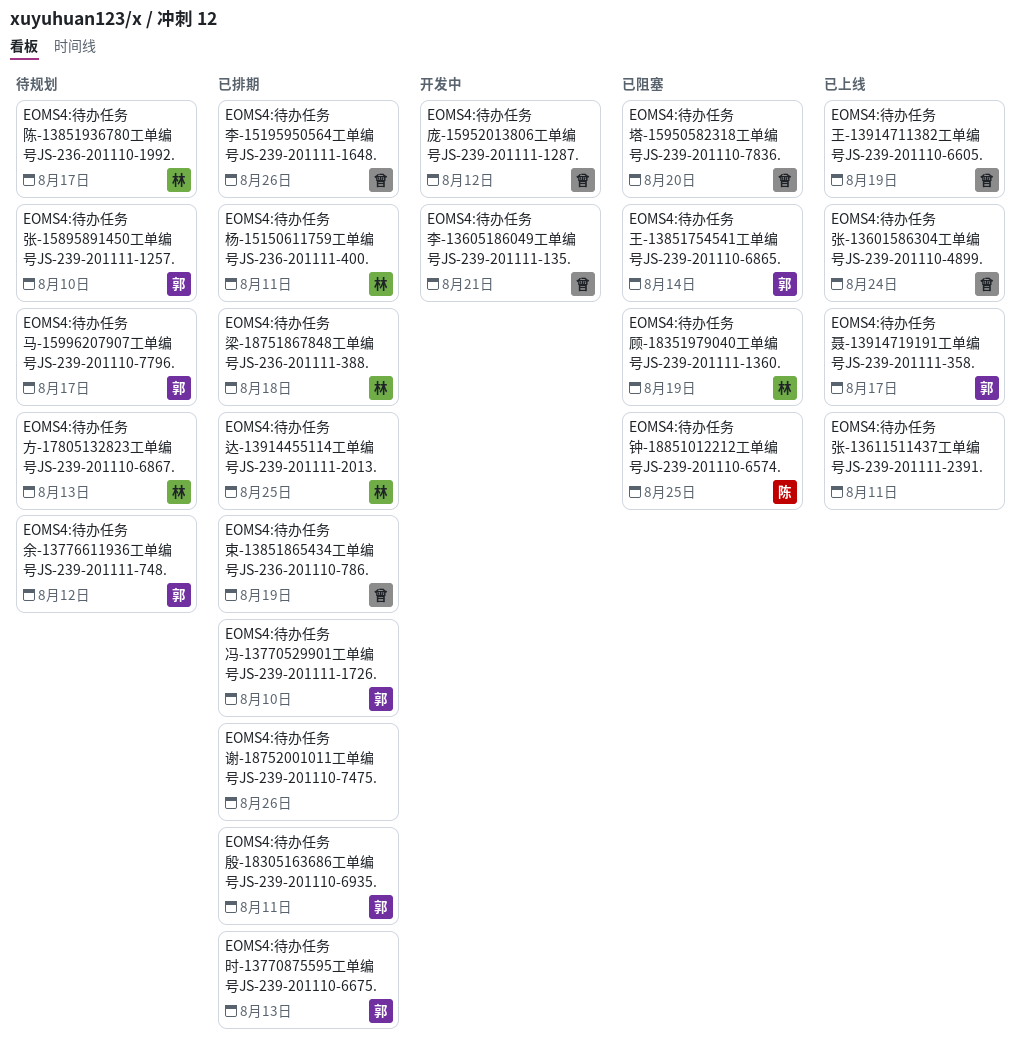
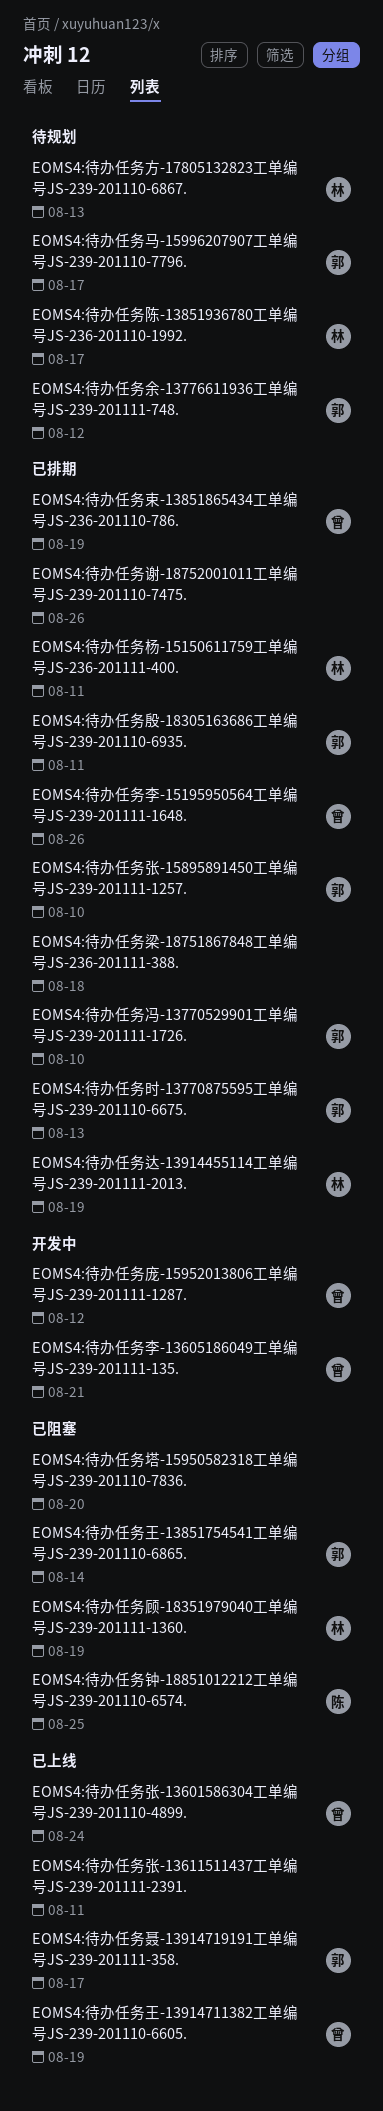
EOMS4:待办任务塔-15950582318工单编号JS-239-201110-7836., owner: 曾 -> none
EOMS4:待办任务张-15895891450工单编号JS-239-201111-1257., status: 待规划 -> 已排期
EOMS4:待办任务梁-18751867848工单编号JS-236-201111-388., owner: 林 -> none
EOMS4:待办任务达-13914455114工单编号JS-239-201111-2013., due: Aug 25 -> Aug 19

